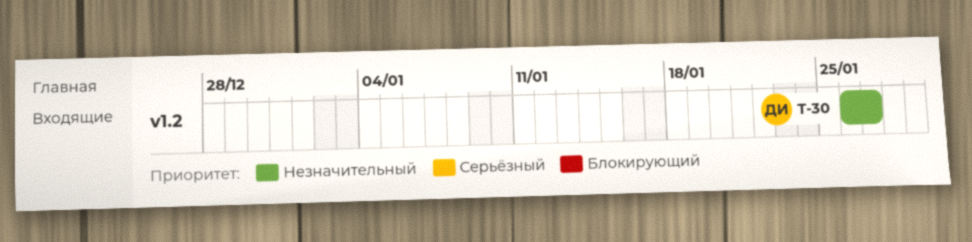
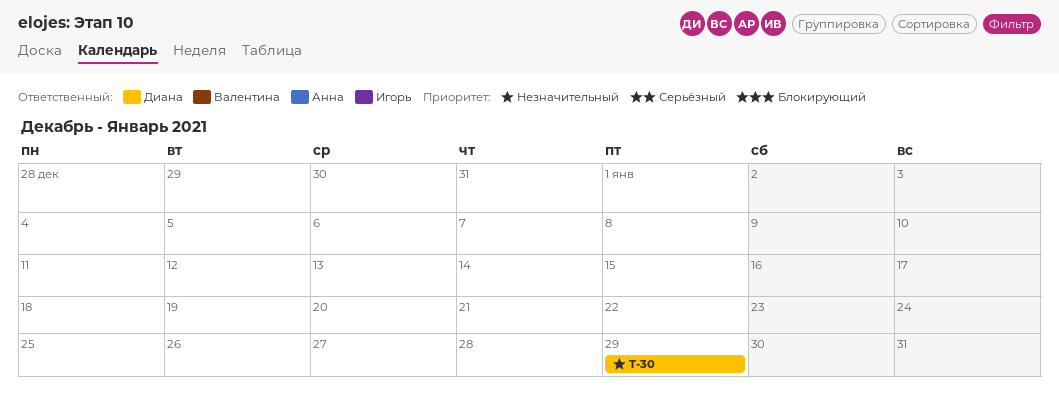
T-30, start: Jan 26 -> Jan 29
T-30, due: Jan 27 -> Jan 29

